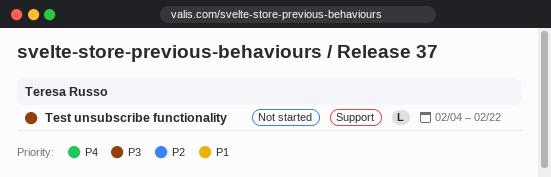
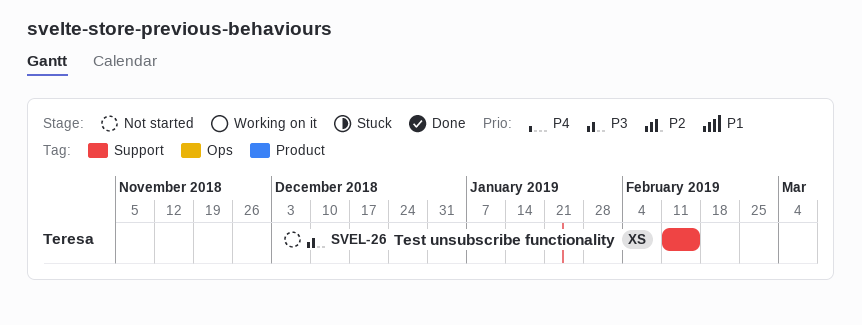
Test unsubscribe functionality, estimate: L -> XS
Test unsubscribe functionality, start: Feb 4 -> Feb 11
Test unsubscribe functionality, due: Feb 22 -> Feb 15

